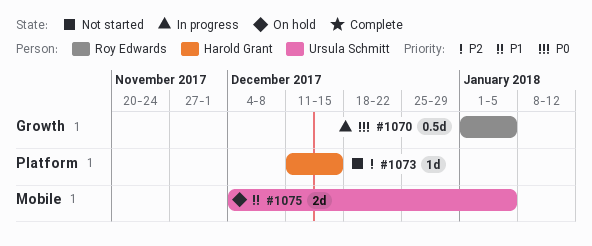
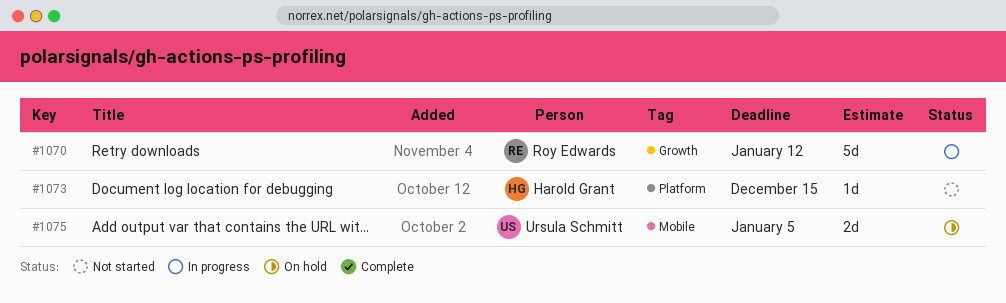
#1070, estimate: 0.5d -> 5d
#1070, due: Jan 5 -> Jan 12

